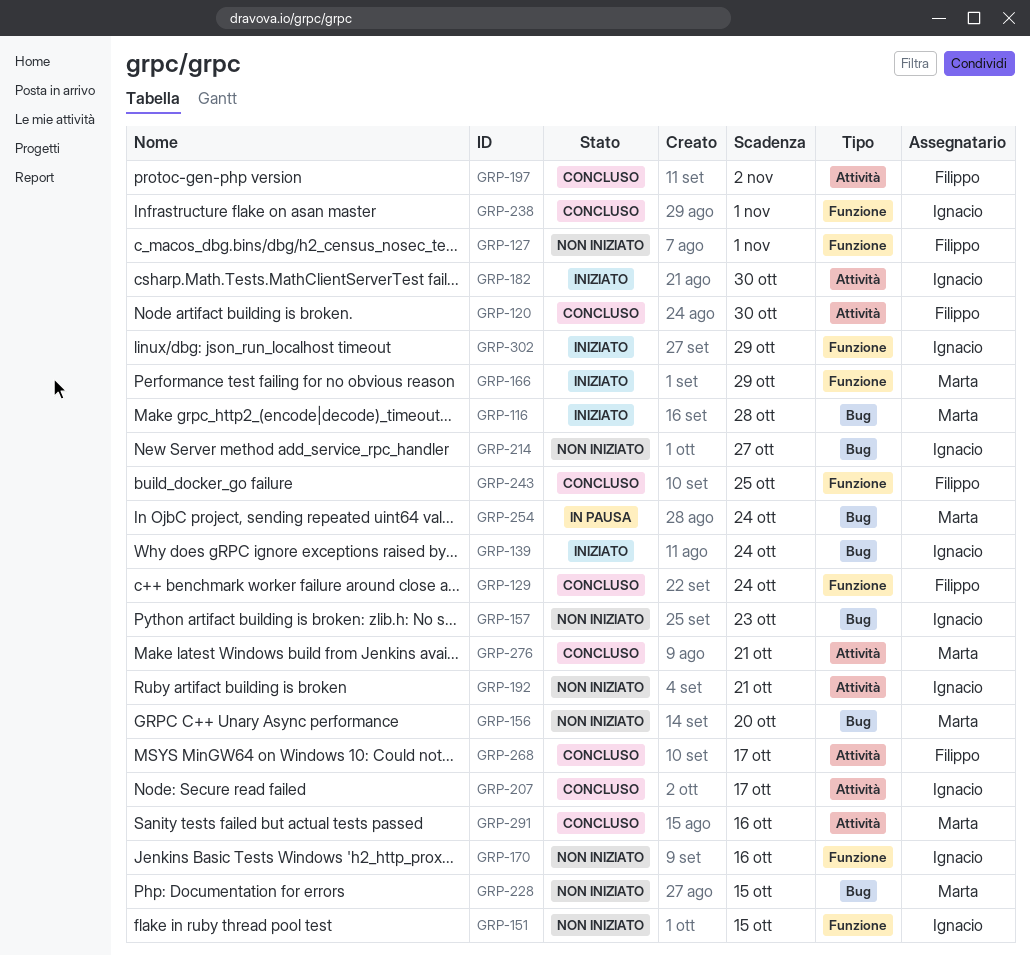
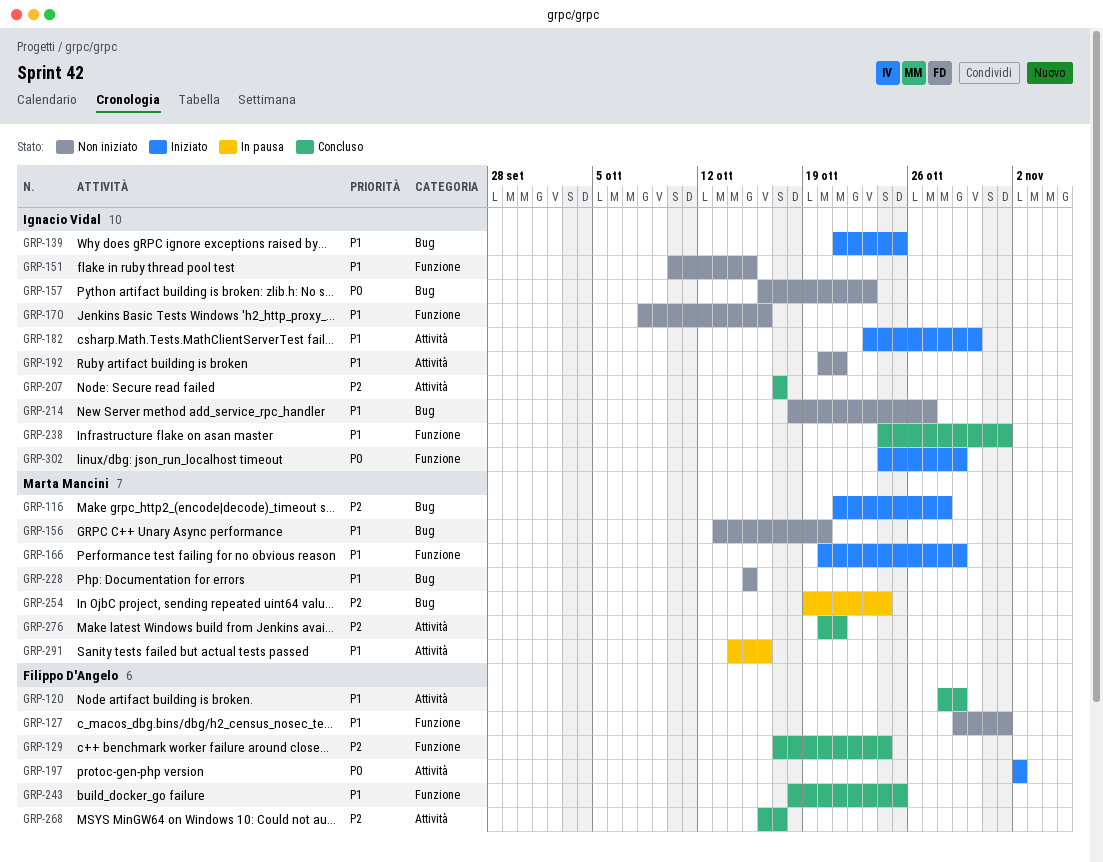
GRP-120, due: Oct 30 -> Oct 29
GRP-139, due: Oct 24 -> Oct 25
GRP-197, status: Concluso -> Iniziato
GRP-291, status: Concluso -> In pausa

